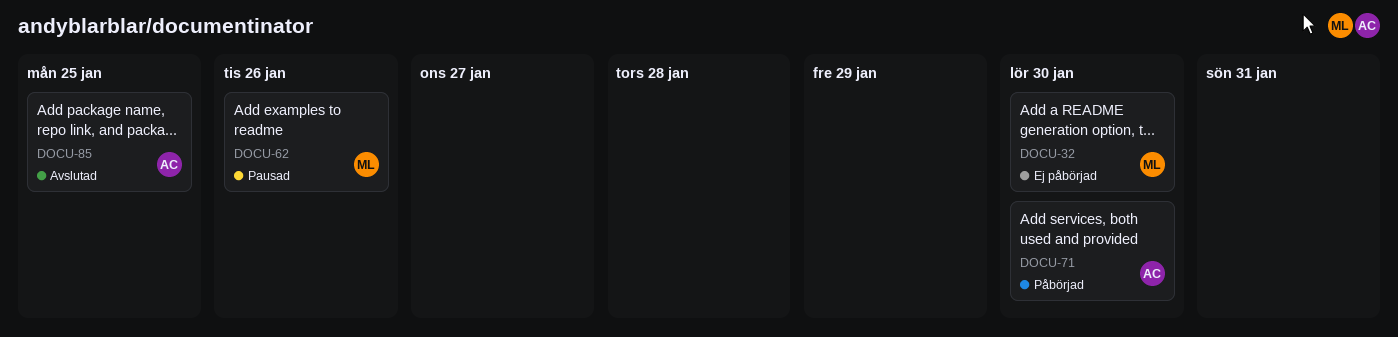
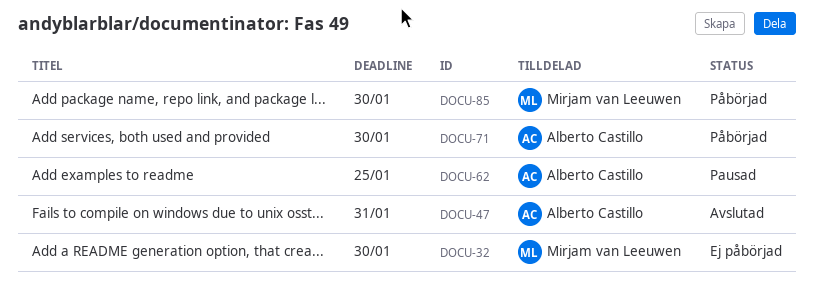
DOCU-47: none -> present
DOCU-62, owner: Mirjam van Leeuwen -> Alberto Castillo
DOCU-62, due: Jan 26 -> Jan 25
DOCU-85, status: Avslutad -> Påbörjad
DOCU-85, owner: Alberto Castillo -> Mirjam van Leeuwen
DOCU-85, due: Jan 25 -> Jan 30

